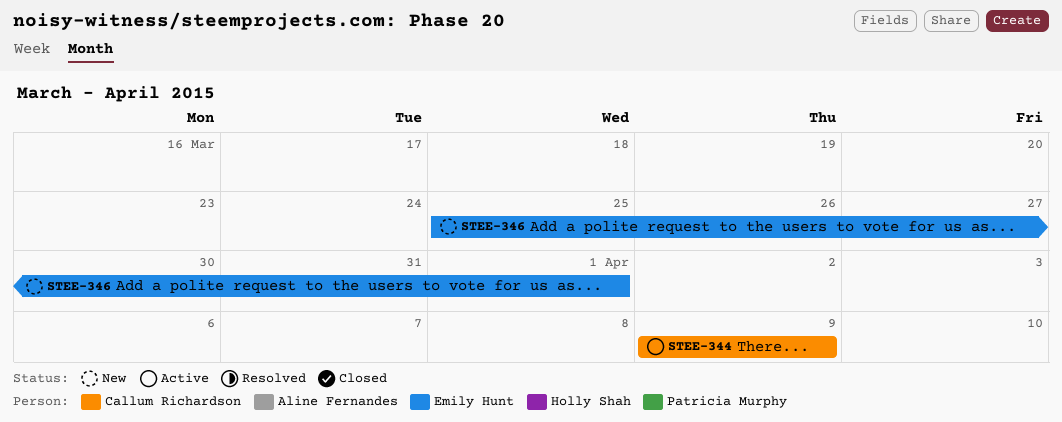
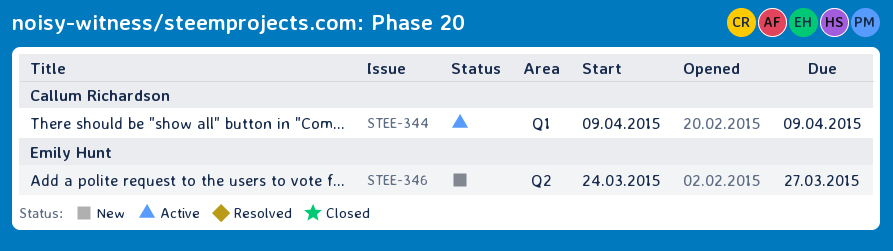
STEE-346, start: Mar 25 -> Mar 24
STEE-346, due: Apr 1 -> Mar 27

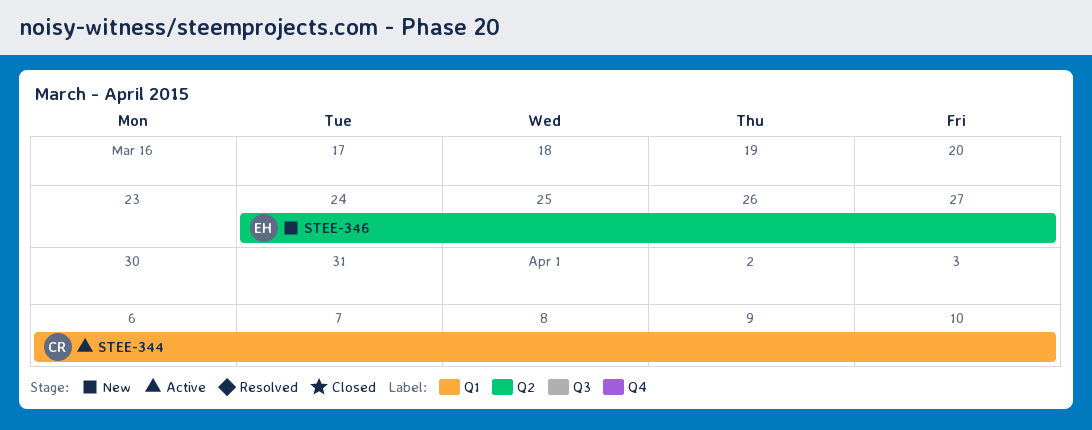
STEE-344, start: Apr 9 -> Apr 6
STEE-344, due: Apr 9 -> Apr 10

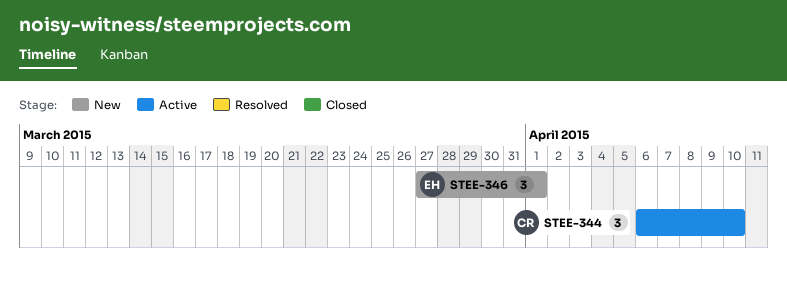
STEE-346, start: Mar 24 -> Mar 27
STEE-346, due: Mar 27 -> Apr 1

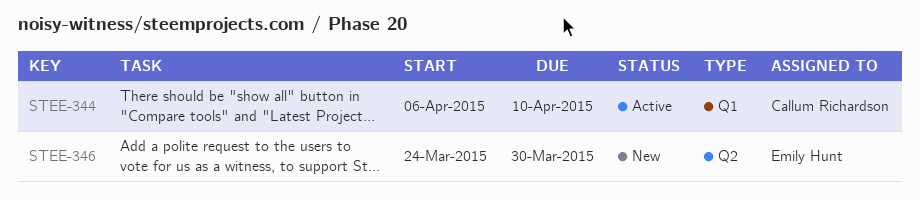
STEE-346, start: Mar 27 -> Mar 24
STEE-346, due: Apr 1 -> Mar 30

